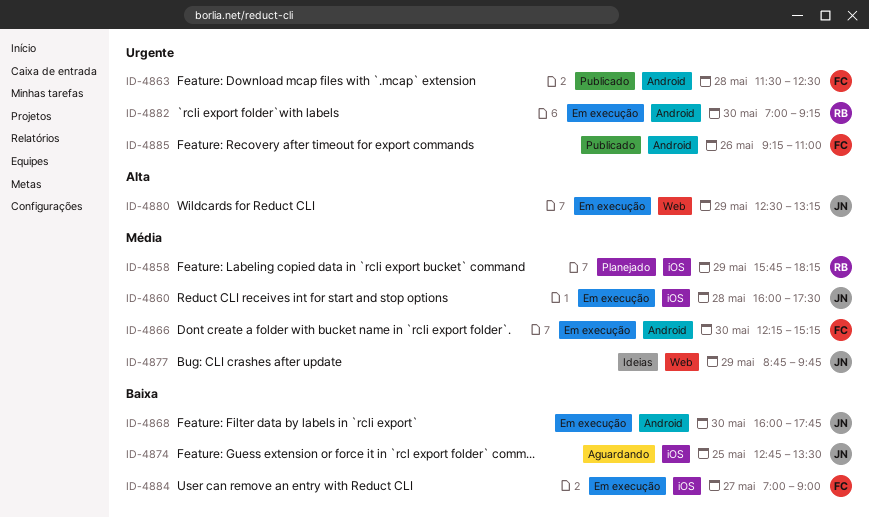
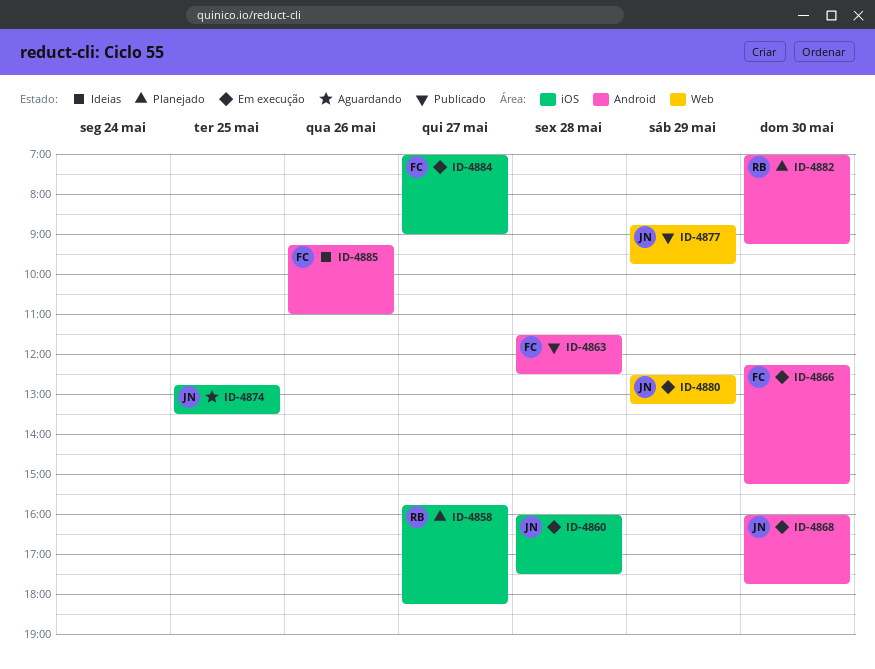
ID-4858, day: May 29 -> May 27
ID-4877, status: Ideias -> Publicado
ID-4882, status: Em execução -> Planejado
ID-4885, status: Publicado -> Ideias

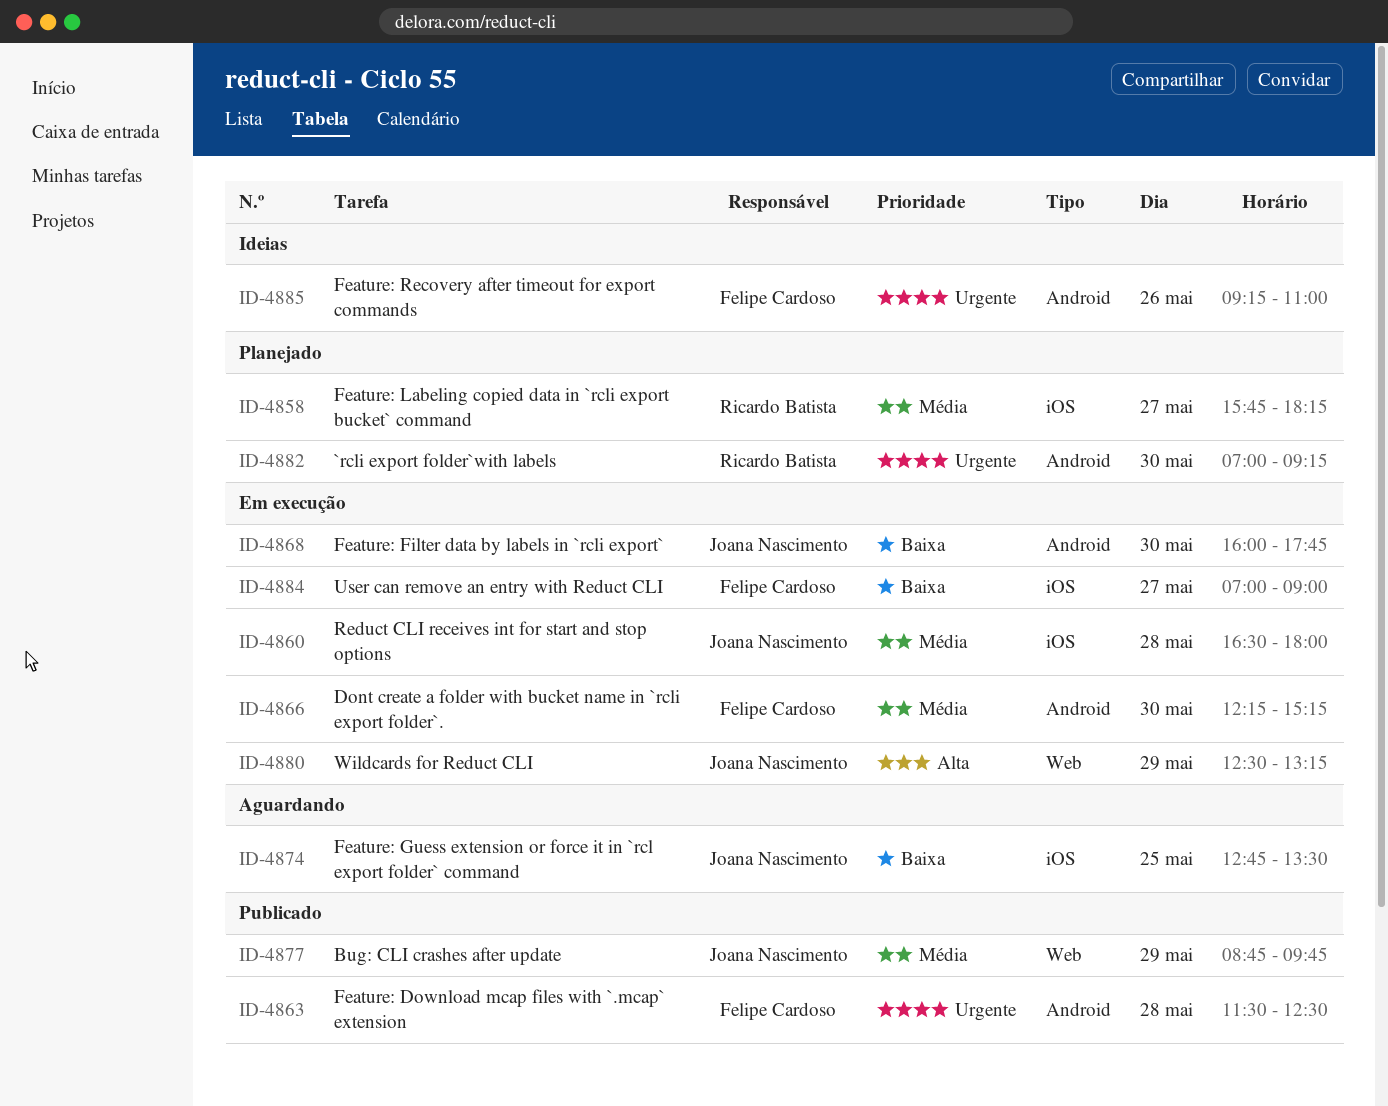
ID-4860, begins: 16:00 -> 16:30
ID-4860, ends: 17:30 -> 18:00

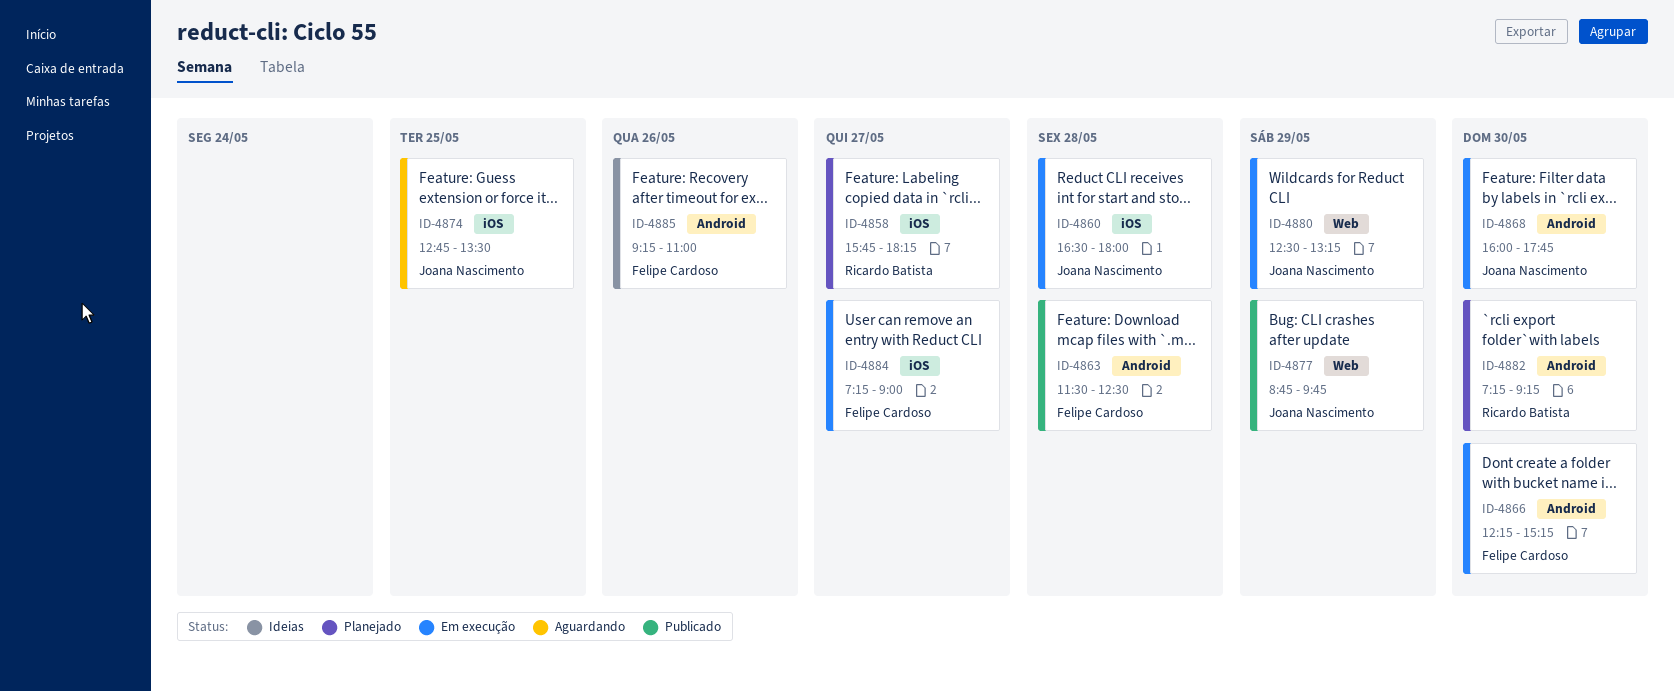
ID-4882, begins: 07:00 -> 07:15
ID-4884, begins: 07:00 -> 07:15

